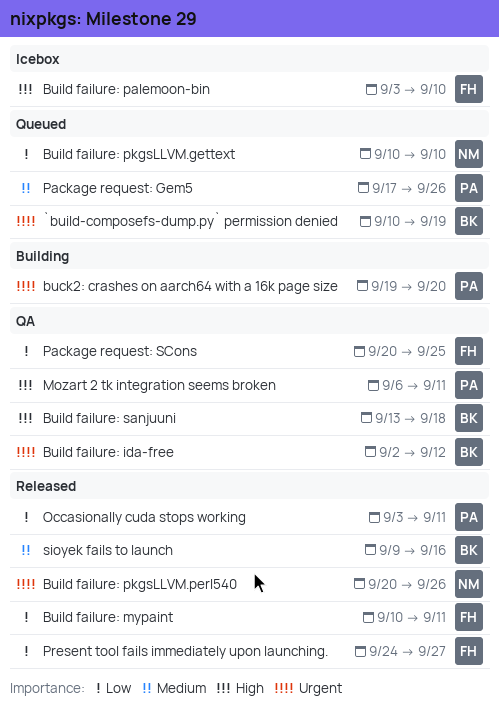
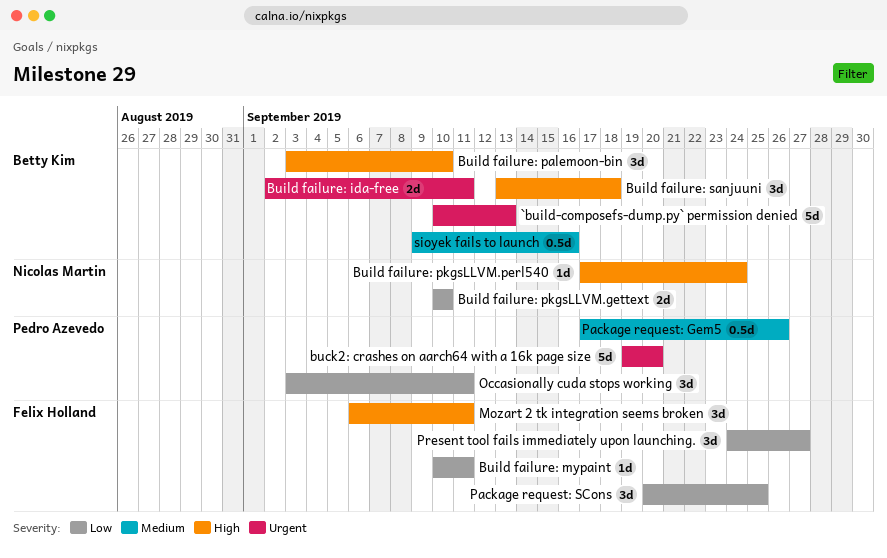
`build-composefs-dump.py` permission denied, due: Sep 19 -> Sep 13
Build failure: ida-free, due: Sep 12 -> Sep 11
Build failure: palemoon-bin, owner: Felix Holland -> Betty Kim
Build failure: pkgsLLVM.perl540, priority: Urgent -> High
Build failure: pkgsLLVM.perl540, start: Sep 20 -> Sep 17
Build failure: pkgsLLVM.perl540, due: Sep 26 -> Sep 24
Mozart 2 tk integration seems broken, owner: Pedro Azevedo -> Felix Holland

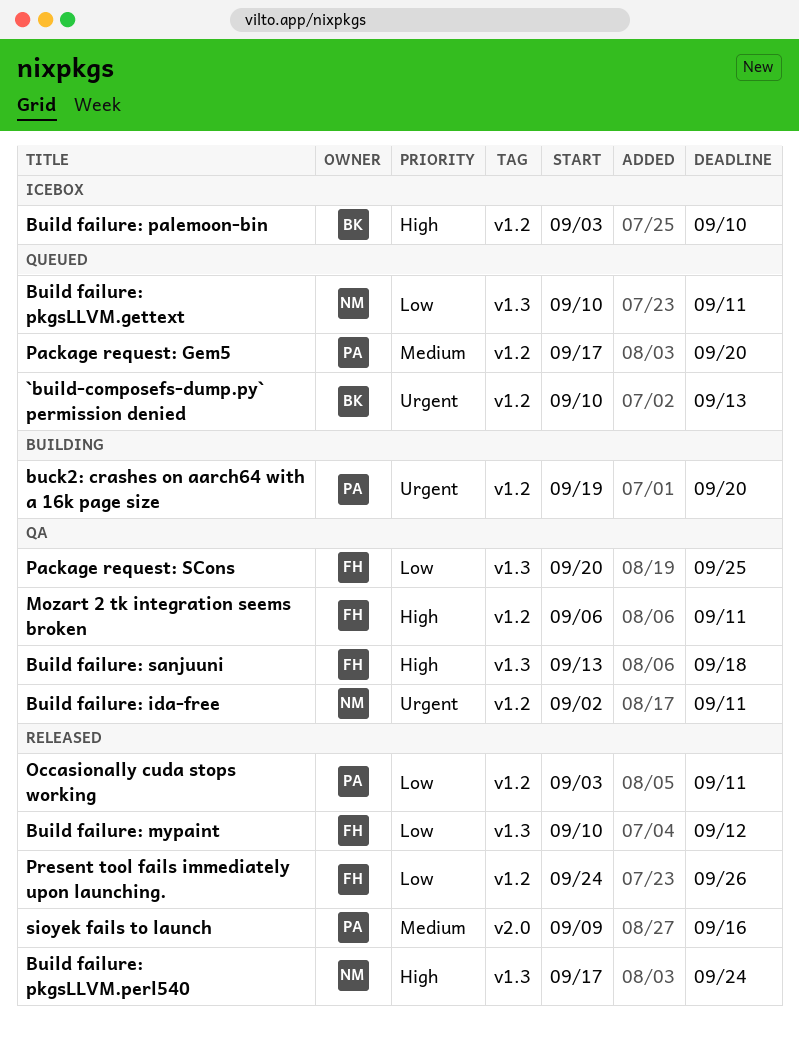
Build failure: ida-free, owner: Betty Kim -> Nicolas Martin
Build failure: mypaint, due: Sep 11 -> Sep 12
Build failure: pkgsLLVM.gettext, due: Sep 10 -> Sep 11
Build failure: sanjuuni, owner: Betty Kim -> Felix Holland
Package request: Gem5, due: Sep 26 -> Sep 20
Present tool fails immediately upon launching., due: Sep 27 -> Sep 26
sioyek fails to launch, owner: Betty Kim -> Pedro Azevedo

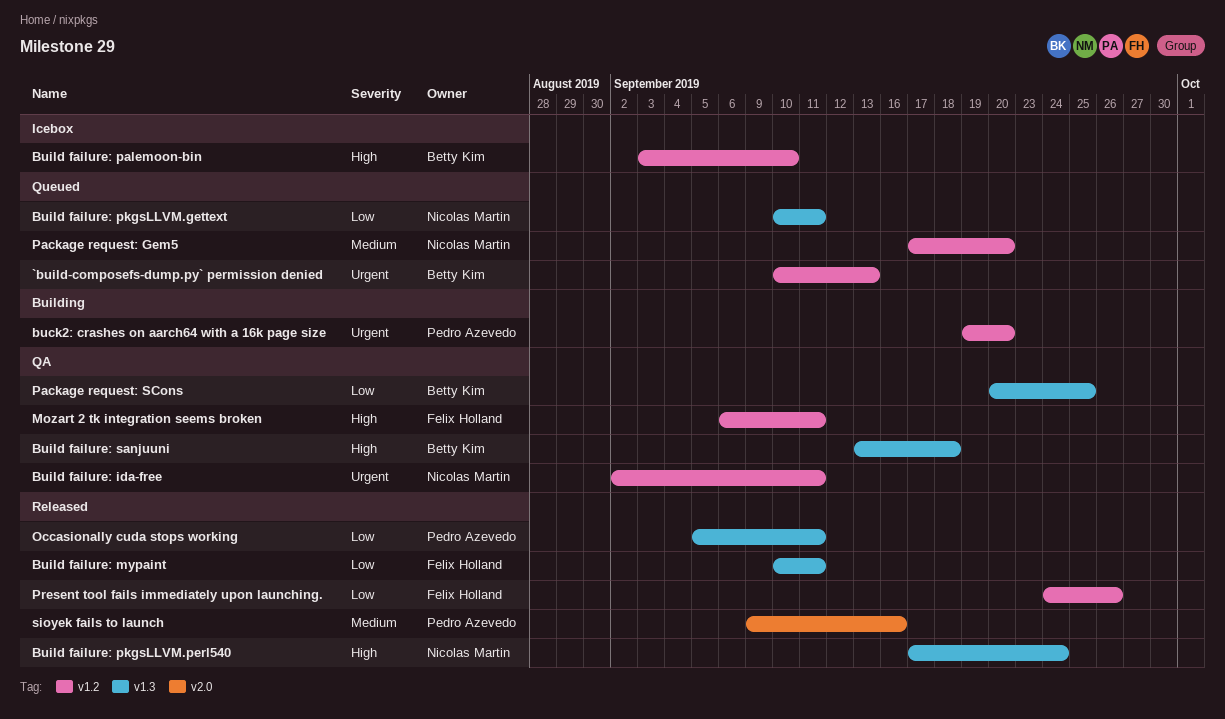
Build failure: mypaint, due: Sep 12 -> Sep 11
Build failure: sanjuuni, owner: Felix Holland -> Betty Kim
Occasionally cuda stops working, label: v1.2 -> v1.3
Occasionally cuda stops working, start: Sep 3 -> Sep 5
Package request: Gem5, owner: Pedro Azevedo -> Nicolas Martin
Package request: SCons, owner: Felix Holland -> Betty Kim

